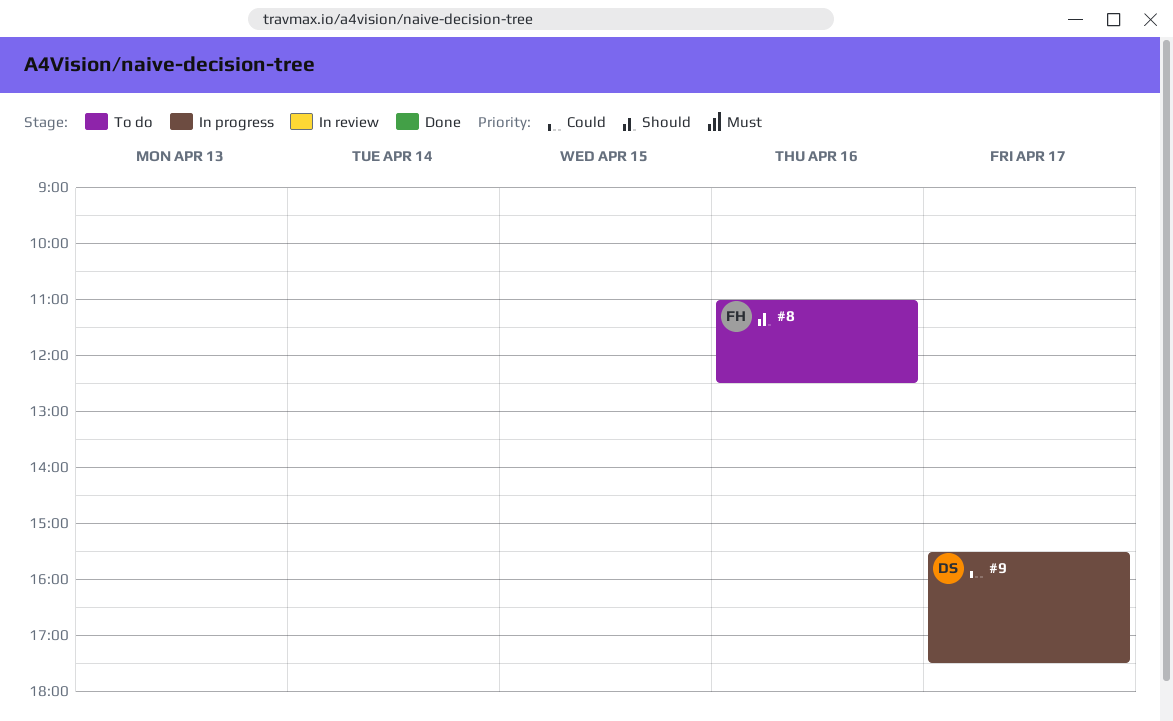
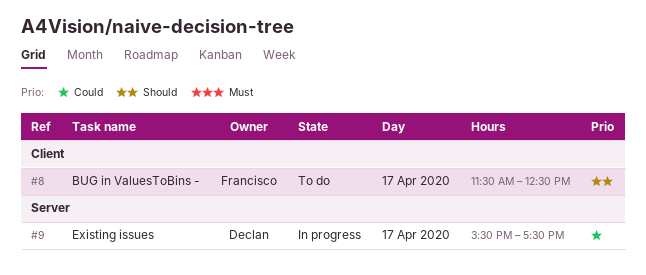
#8, day: Apr 16 -> Apr 17
#8, begins: 11:00 -> 11:30

